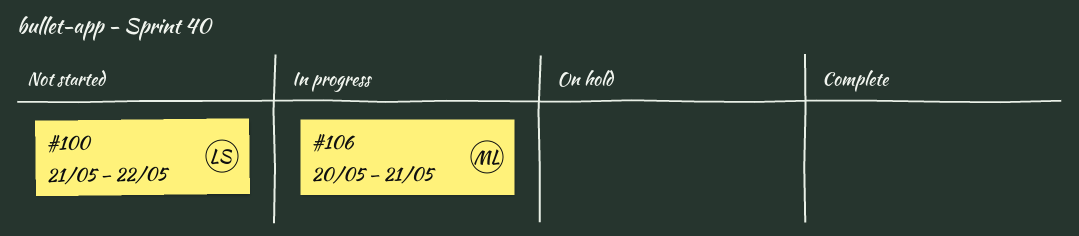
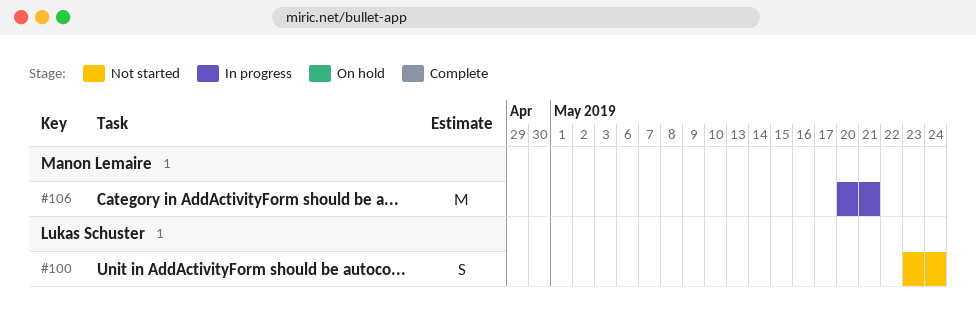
#100, start: May 21 -> May 23
#100, due: May 22 -> May 24

